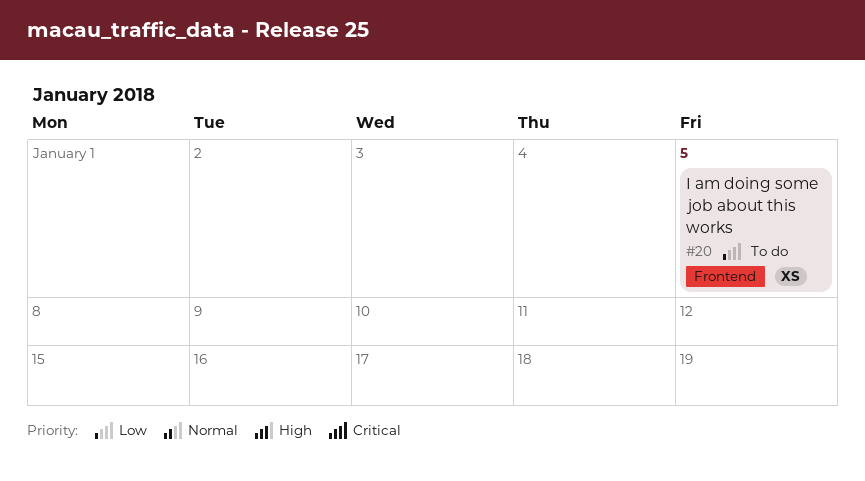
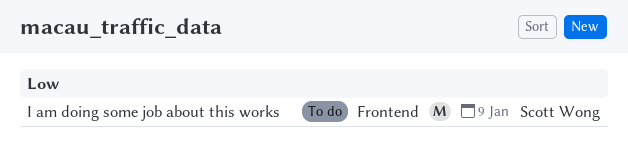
I am doing some job about this works, estimate: XS -> M
I am doing some job about this works, due: Jan 5 -> Jan 9

